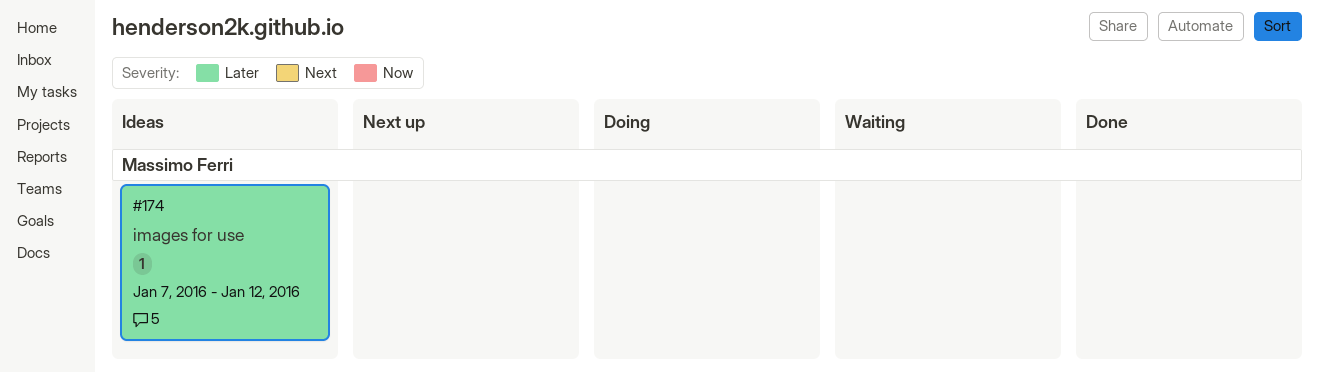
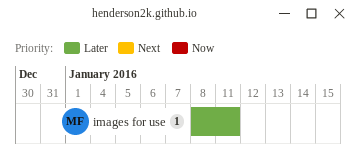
images for use, start: Jan 7 -> Jan 8
images for use, due: Jan 12 -> Jan 11

